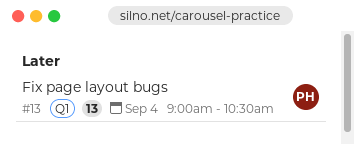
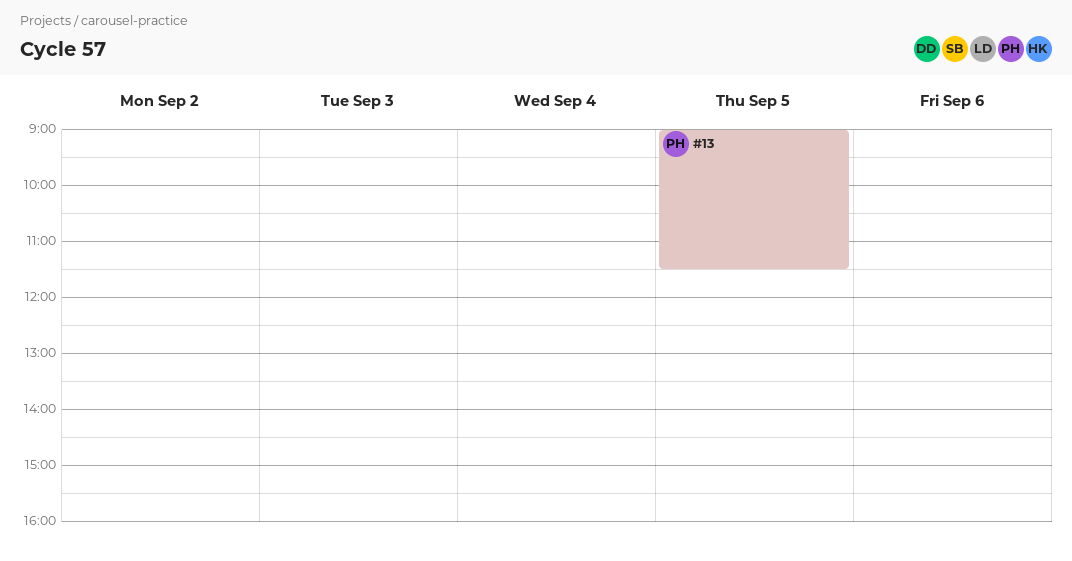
#13, day: Sep 4 -> Sep 5
#13, ends: 10:30 -> 11:30

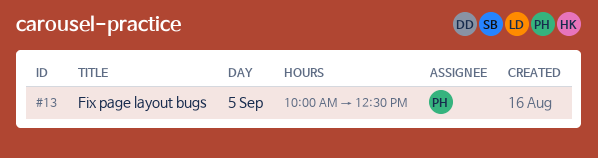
#13, begins: 09:00 -> 10:00
#13, ends: 11:30 -> 12:30

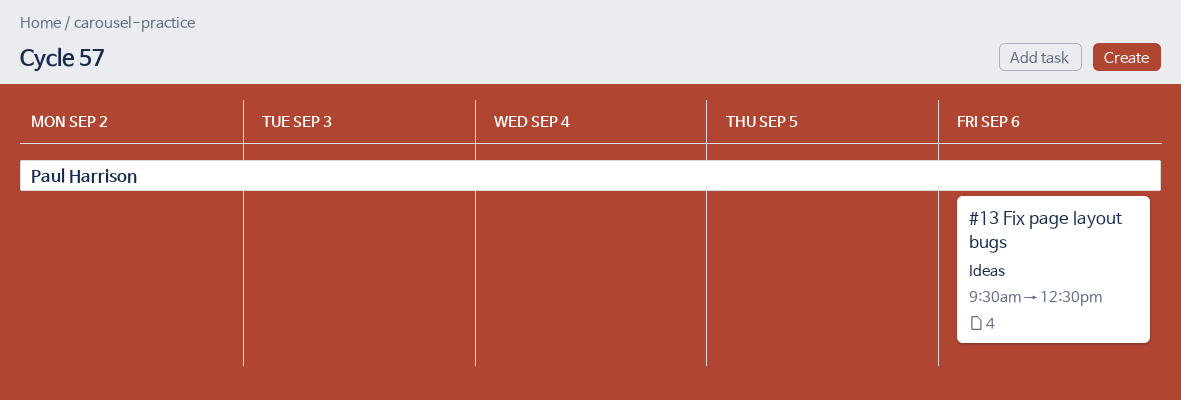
#13, day: Sep 5 -> Sep 6
#13, begins: 10:00 -> 09:30

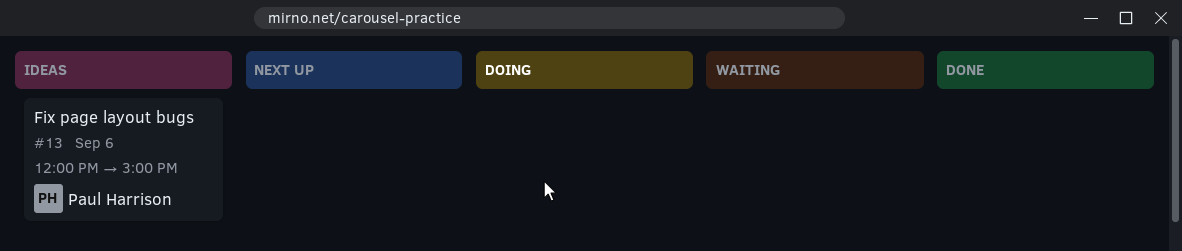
#13, begins: 09:30 -> 12:00
#13, ends: 12:30 -> 15:00

